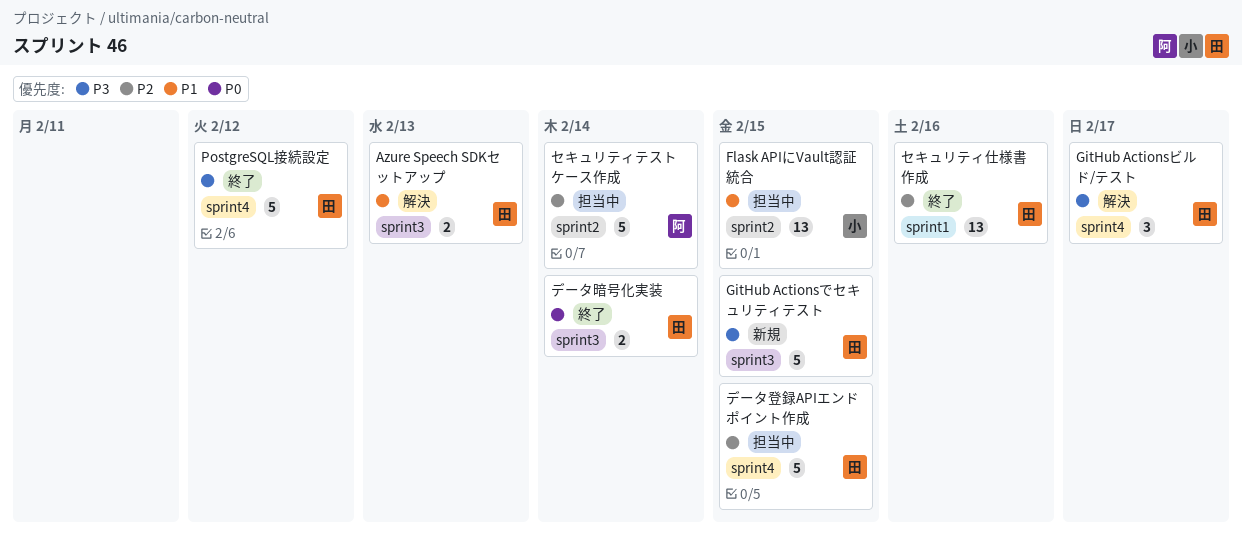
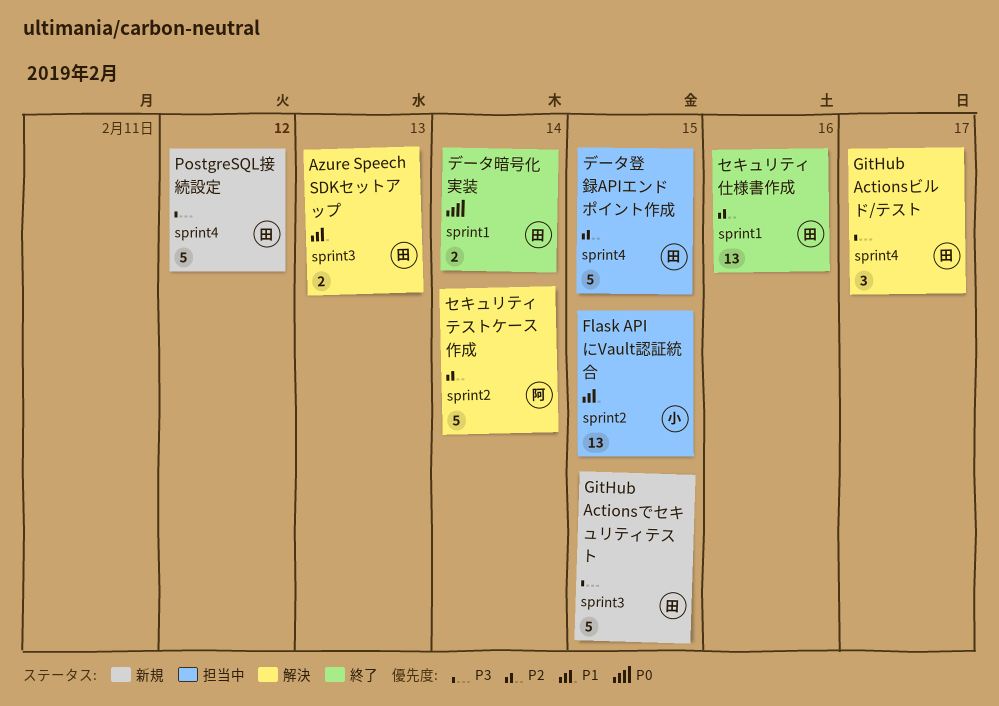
PostgreSQL接続設定, status: 終了 -> 新規
セキュリティテストケース作成, status: 担当中 -> 解決
データ暗号化実装, label: sprint3 -> sprint1

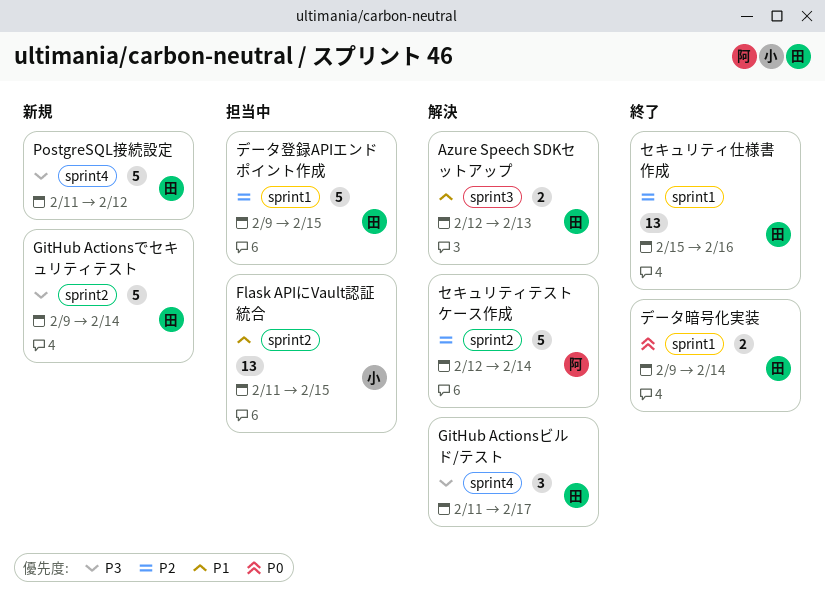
GitHub Actionsでセキュリティテスト, label: sprint3 -> sprint2
GitHub Actionsでセキュリティテスト, due: Feb 15 -> Feb 14
データ登録APIエンドポイント作成, label: sprint4 -> sprint1

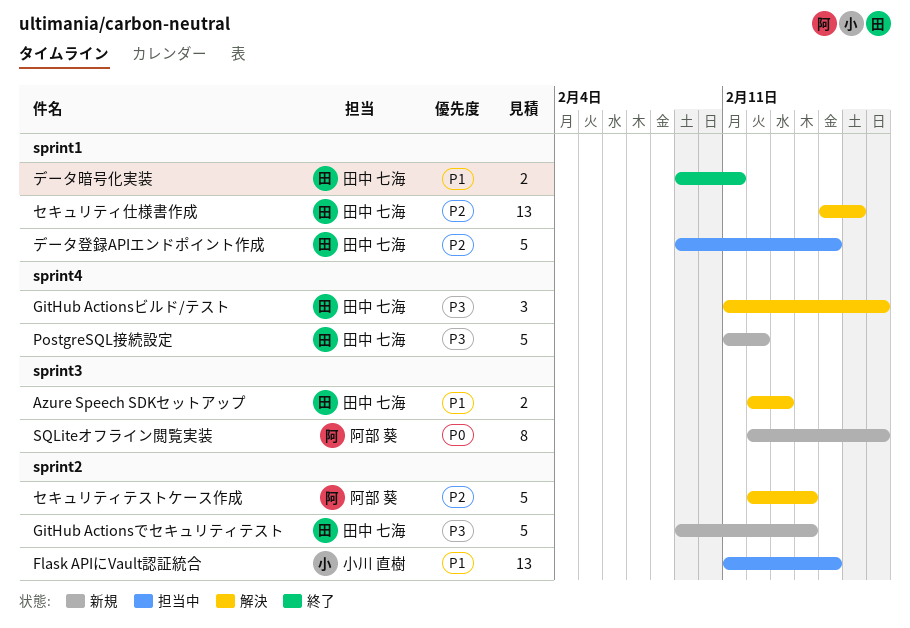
SQLiteオフライン閲覧実装: none -> present
セキュリティ仕様書作成, status: 終了 -> 解決
データ暗号化実装, priority: P0 -> P1
データ暗号化実装, due: Feb 14 -> Feb 11

